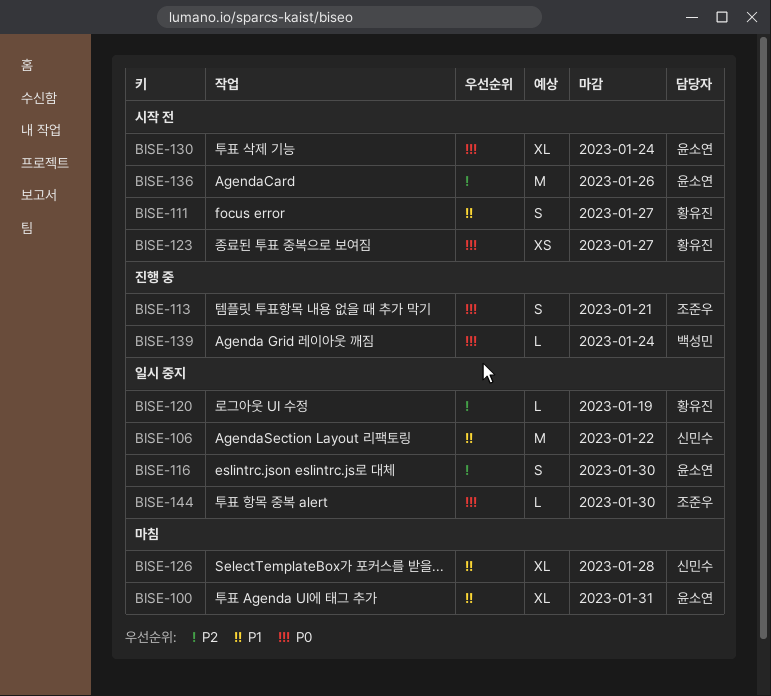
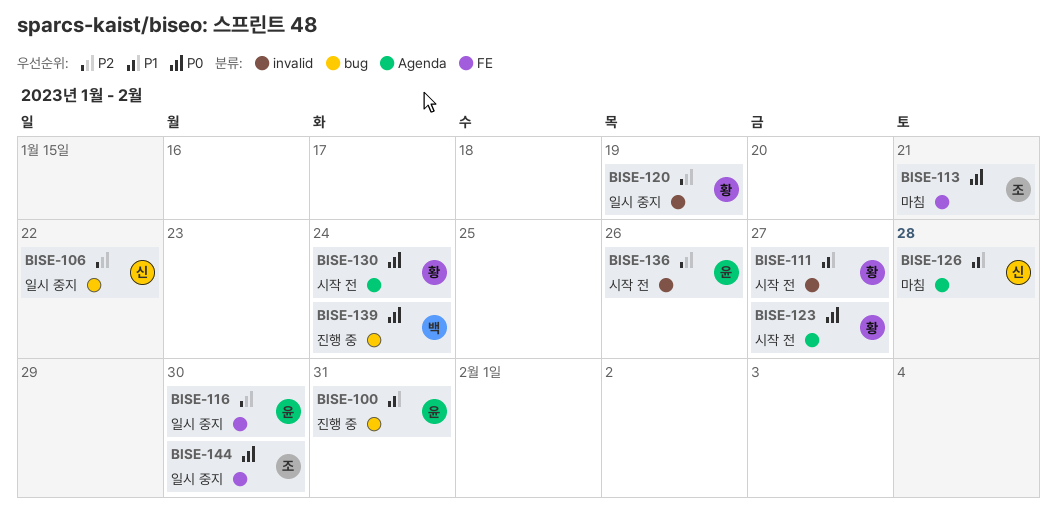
BISE-100, status: 마침 -> 진행 중
BISE-106, priority: P1 -> P2
BISE-113, status: 진행 중 -> 마침
BISE-130, owner: 윤소연 -> 황유진

